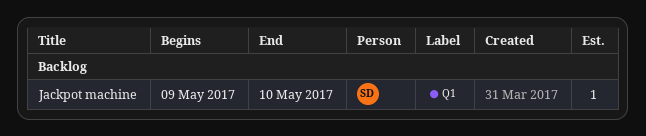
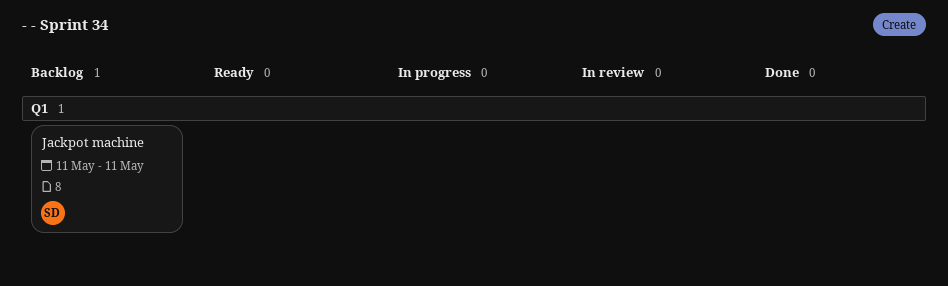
Jackpot machine, start: May 9 -> May 11
Jackpot machine, due: May 10 -> May 11

